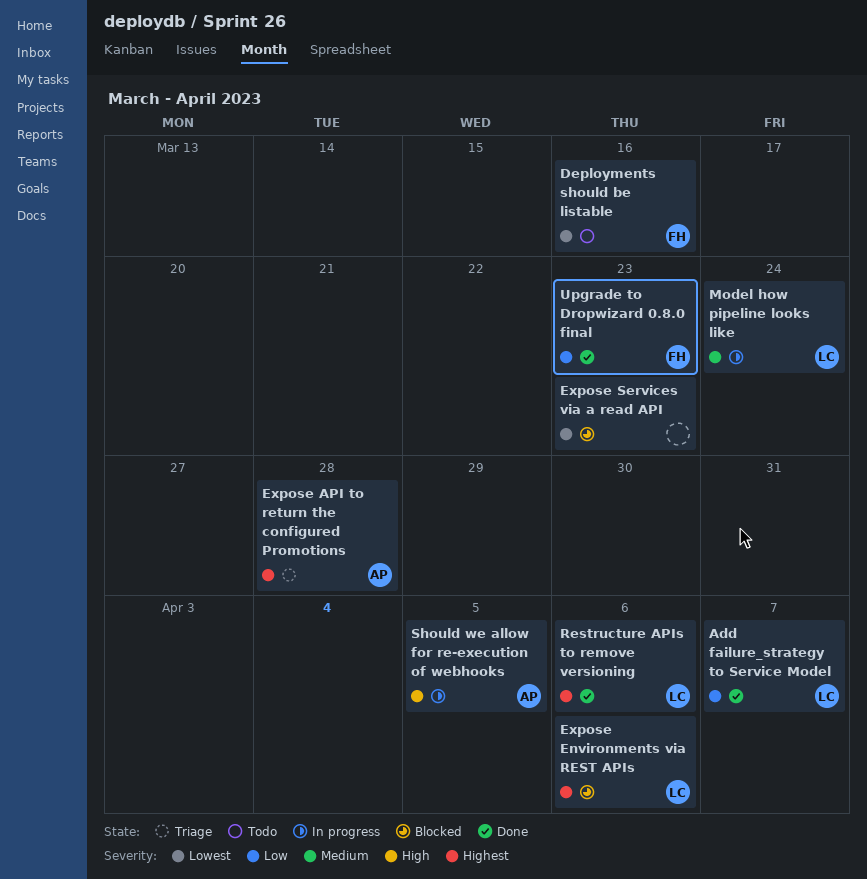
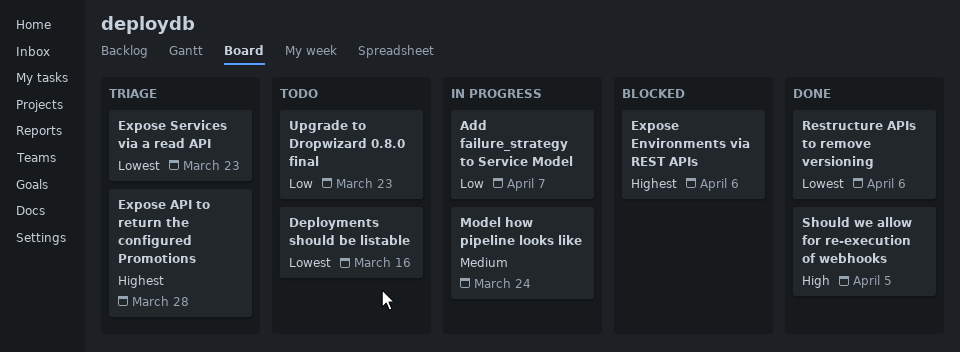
Add failure_strategy to Service Model, status: Done -> In progress
Expose Services via a read API, status: Blocked -> Triage
Restructure APIs to remove versioning, priority: Highest -> Lowest
Should we allow for re-execution of webhooks, status: In progress -> Done
Upgrade to Dropwizard 0.8.0 final, status: Done -> Todo

